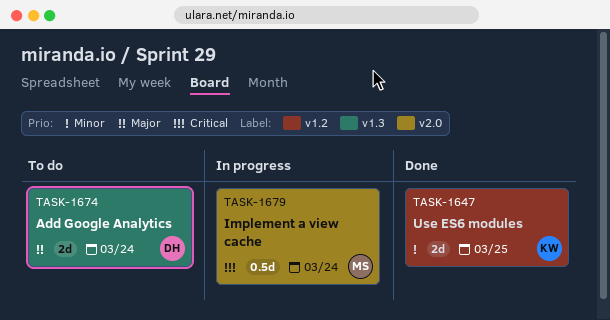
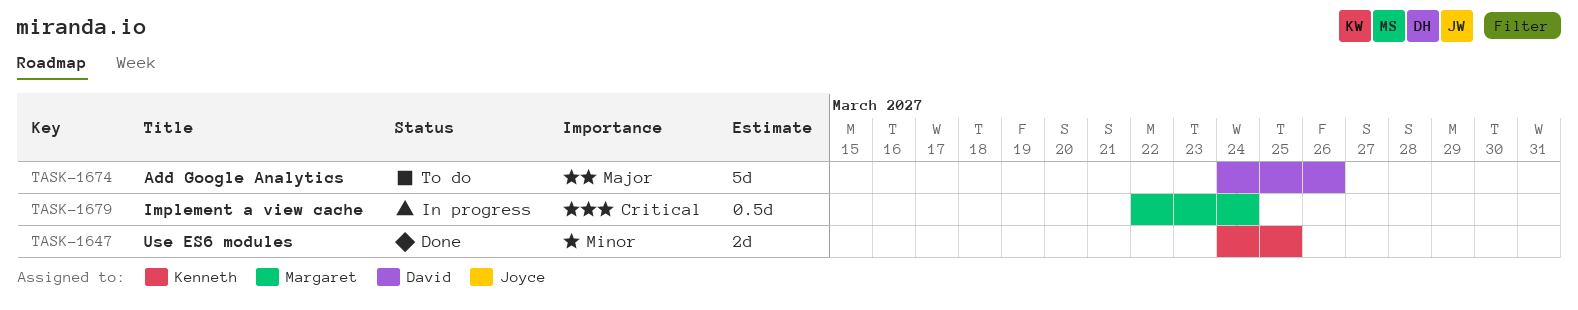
TASK-1674, estimate: 2d -> 5d
TASK-1674, due: Mar 24 -> Mar 26

